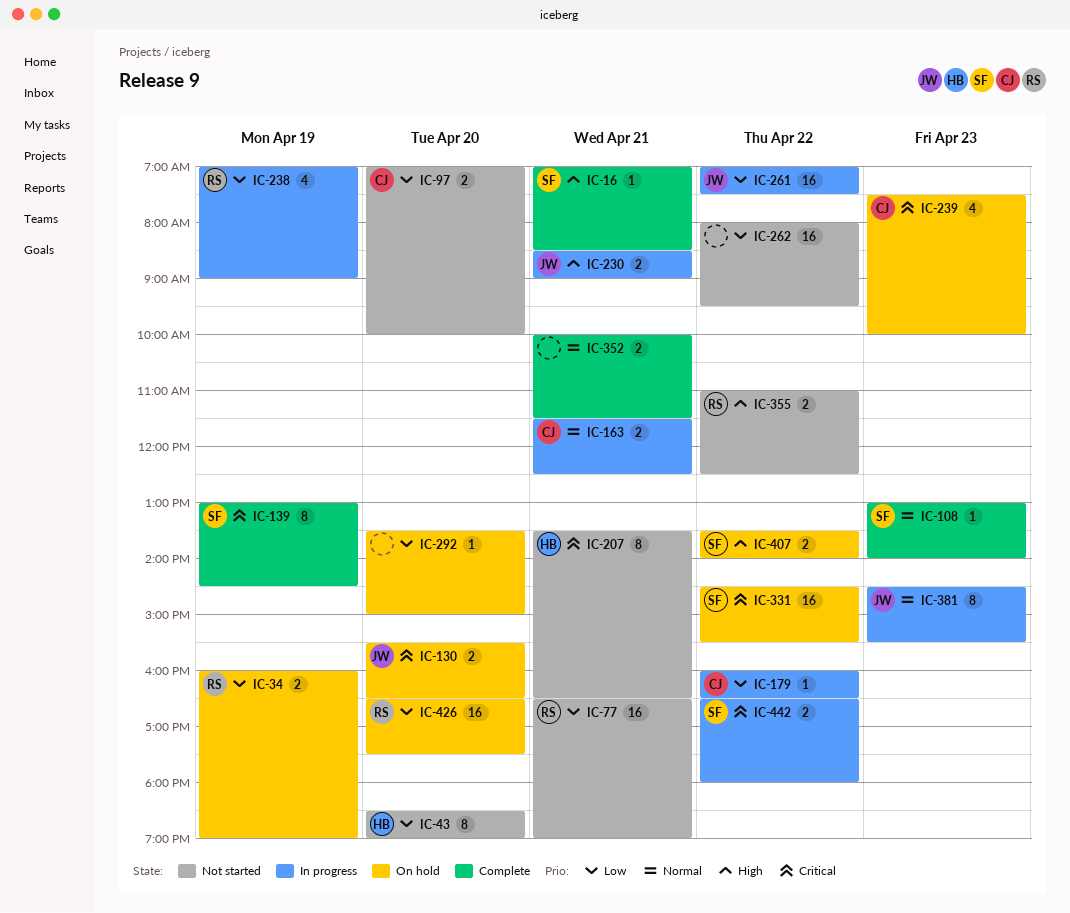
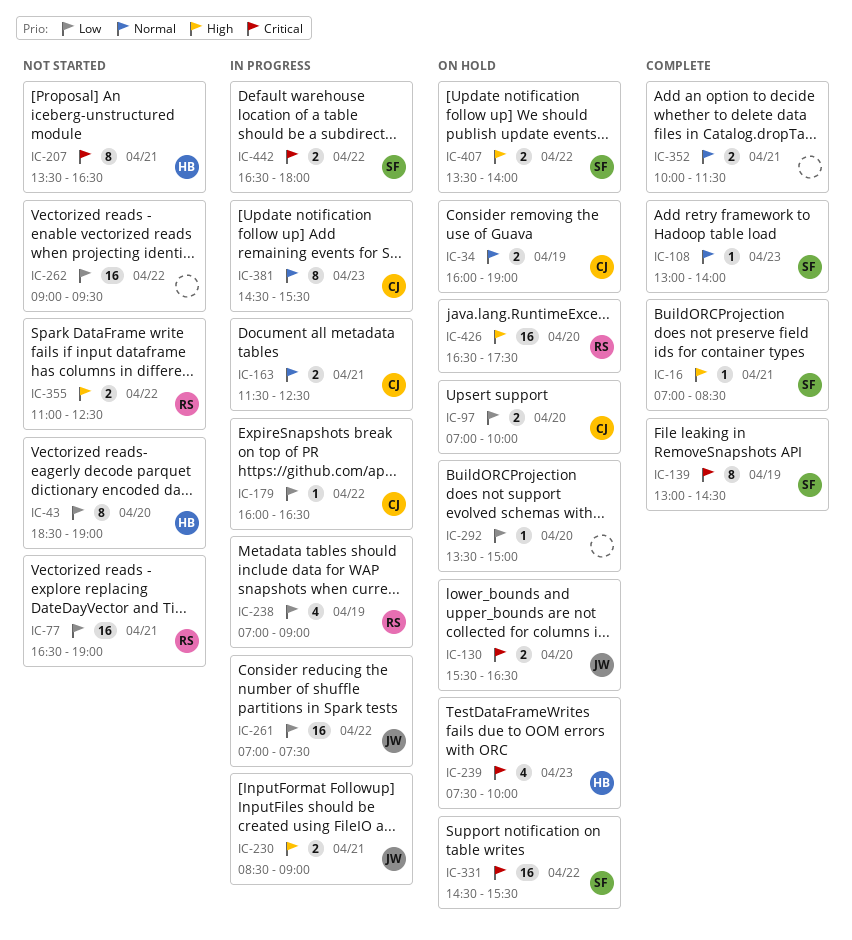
IC-34, owner: RS -> CJ
IC-34, priority: Low -> Normal
IC-97, status: Not started -> On hold
IC-239, owner: CJ -> HB
IC-262, begins: 08:00 -> 09:00
IC-381, owner: JW -> CJ
IC-426, priority: Low -> High

